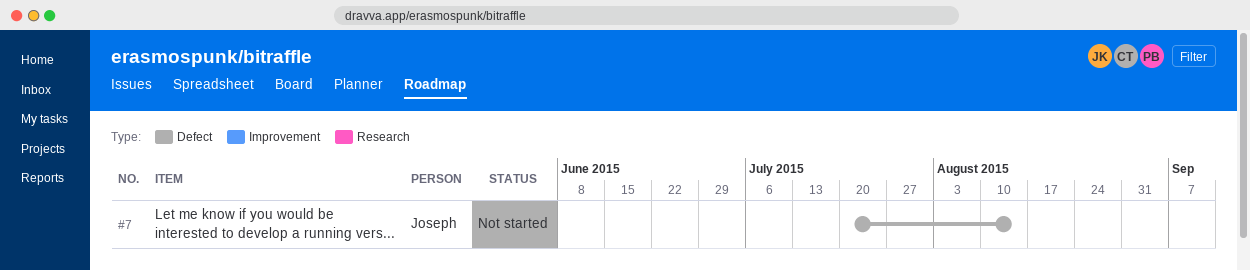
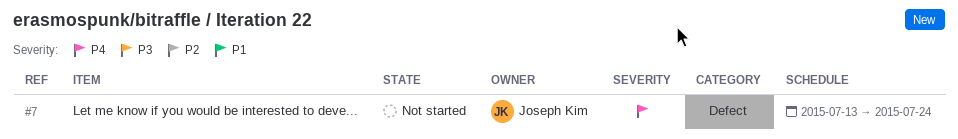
#7, start: Jul 20 -> Jul 13
#7, due: Aug 14 -> Jul 24

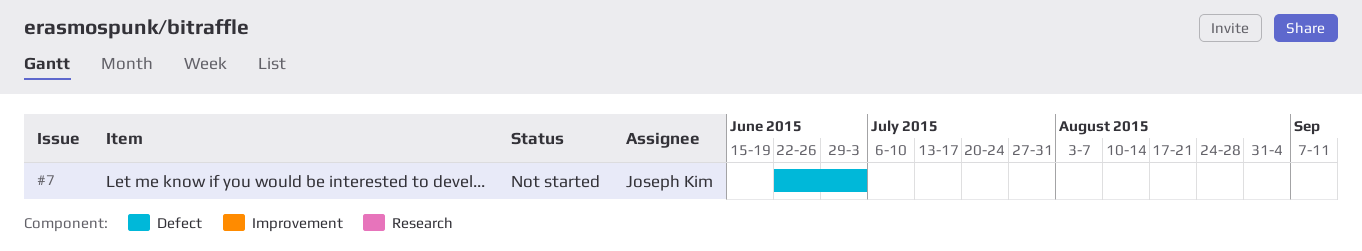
#7, start: Jul 13 -> Jun 22
#7, due: Jul 24 -> Jul 3

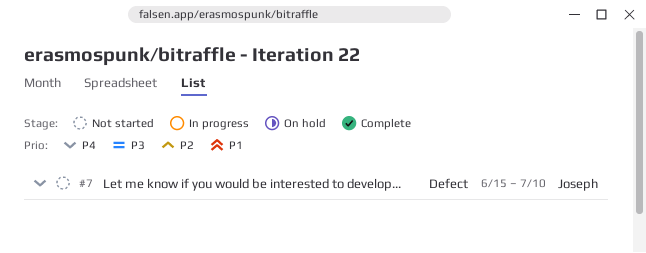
#7, start: Jun 22 -> Jun 15
#7, due: Jul 3 -> Jul 10

